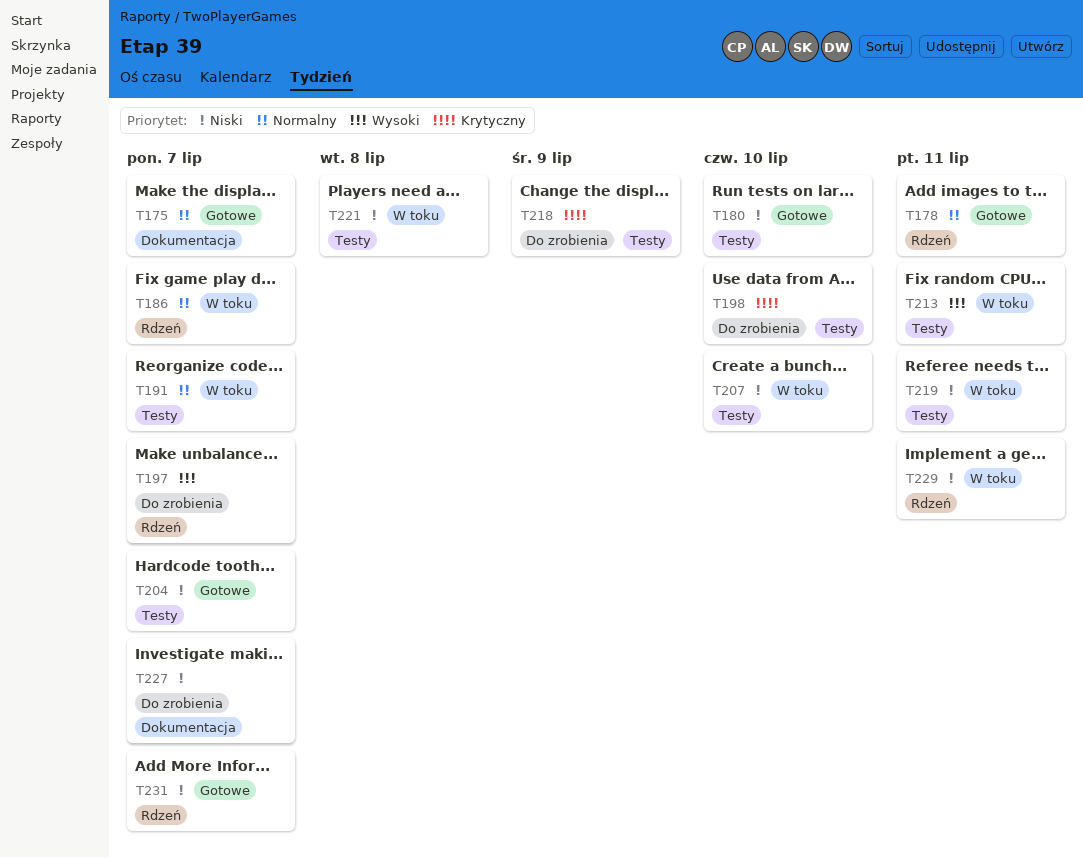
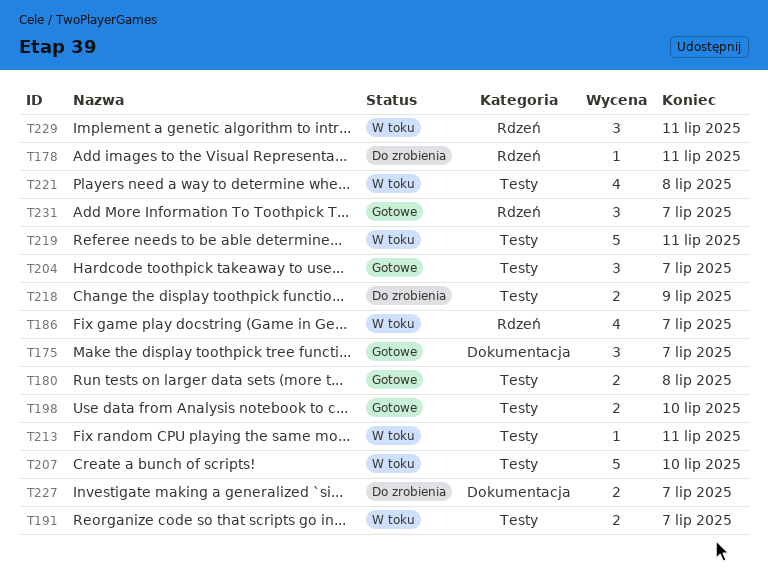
T178, status: Gotowe -> Do zrobienia
T180, due: Jul 10 -> Jul 8
T197: present -> none
T198, status: Do zrobienia -> Gotowe

